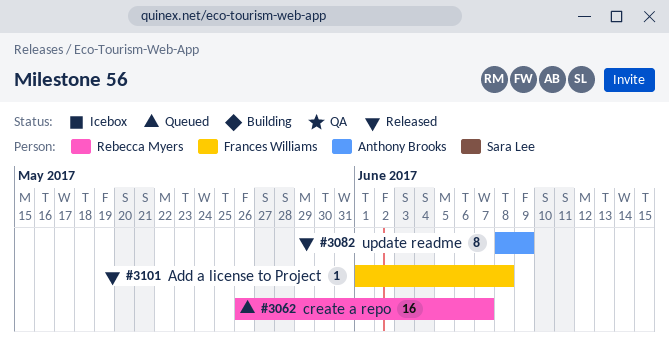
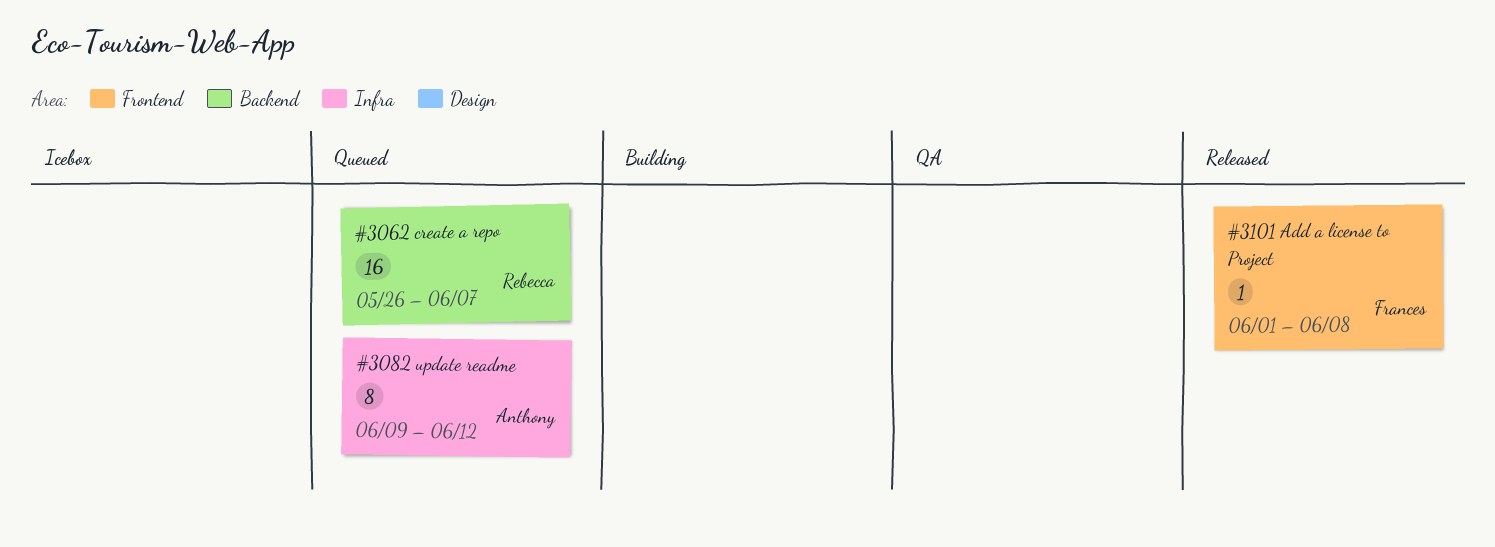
#3082, status: Released -> Queued
#3082, start: Jun 8 -> Jun 9
#3082, due: Jun 9 -> Jun 12

